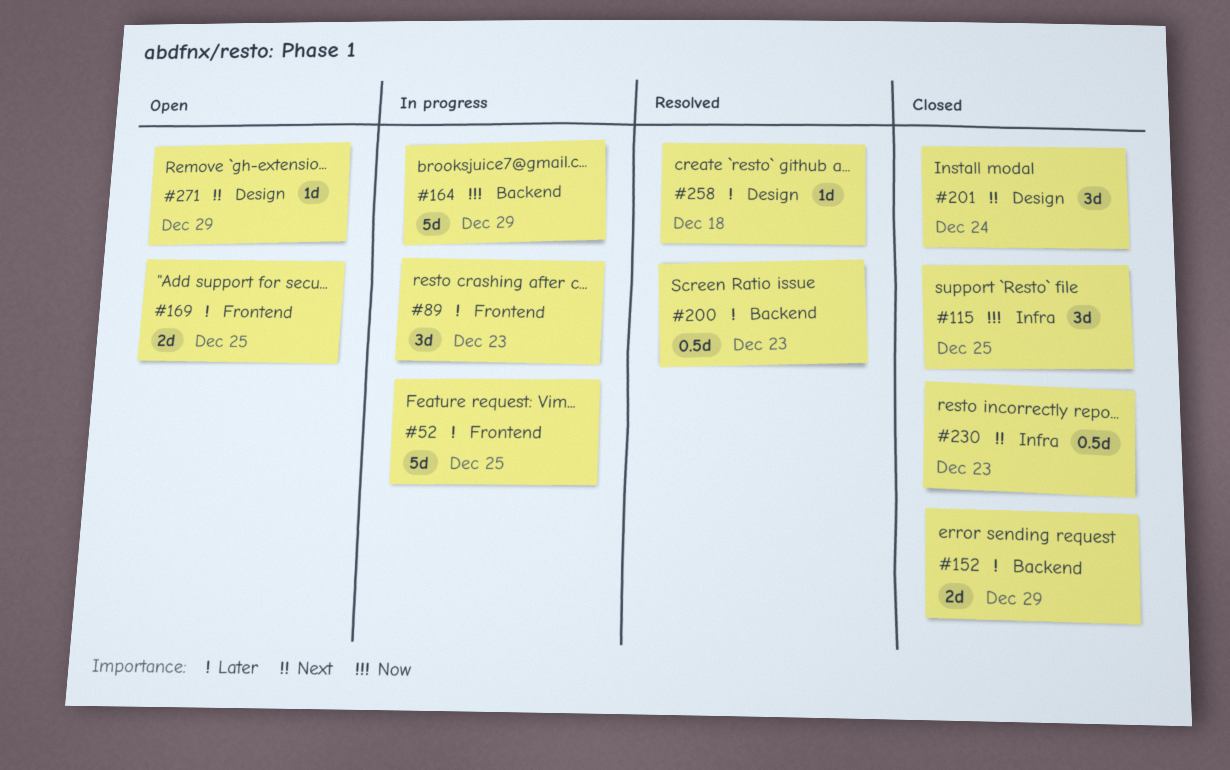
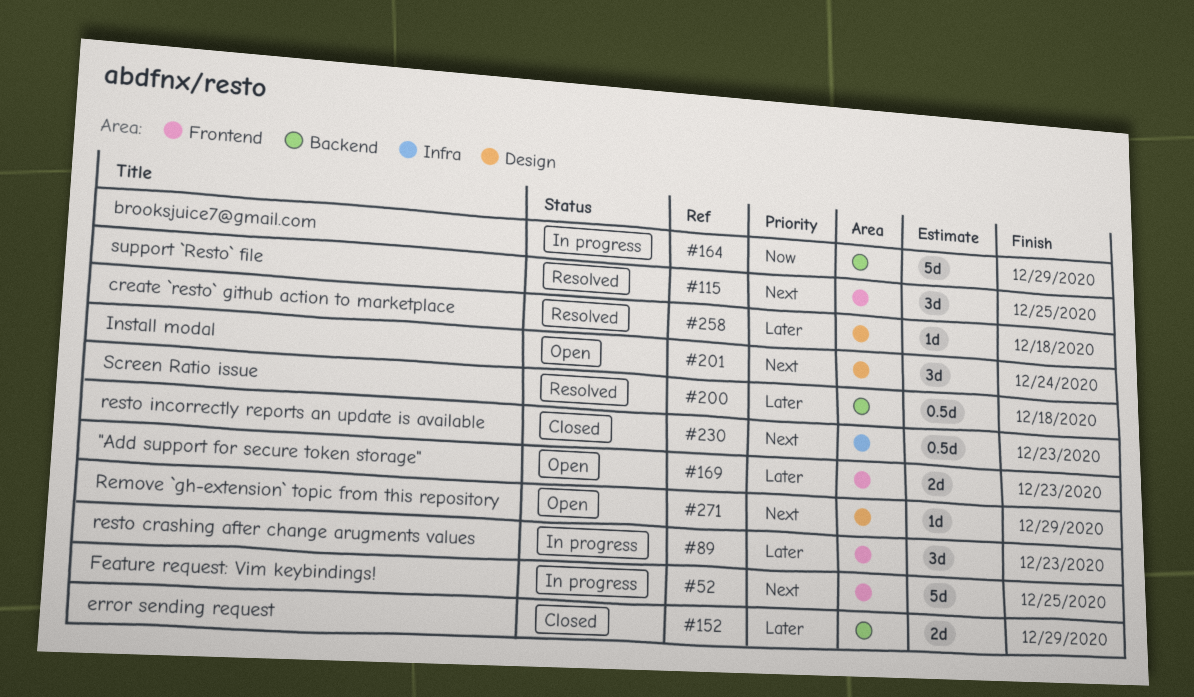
#52, priority: Later -> Next
#115, status: Closed -> Resolved
#115, priority: Now -> Next
#115, label: Infra -> Frontend
#169, due: Dec 25 -> Dec 23
#200, due: Dec 23 -> Dec 18
#201, status: Closed -> Open

